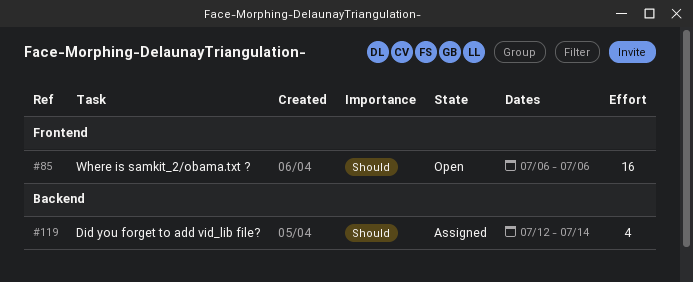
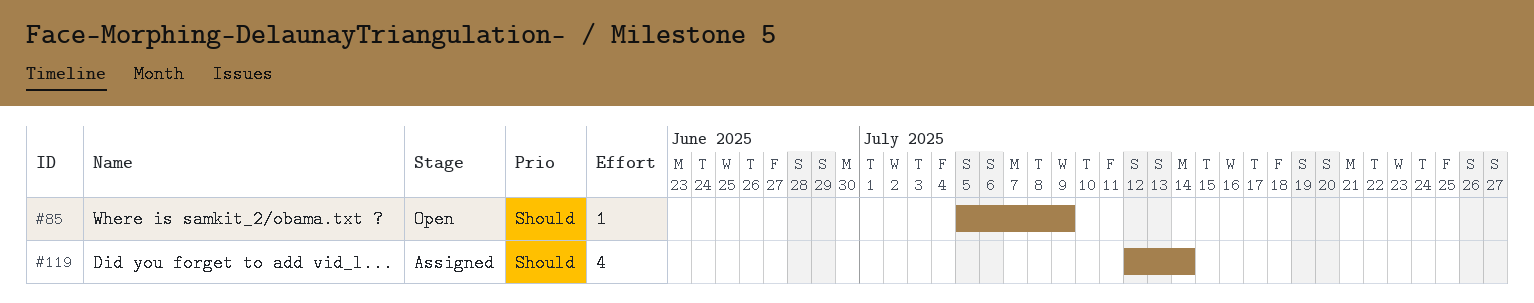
#85, estimate: 16 -> 1
#85, start: Jul 6 -> Jul 5
#85, due: Jul 6 -> Jul 9

